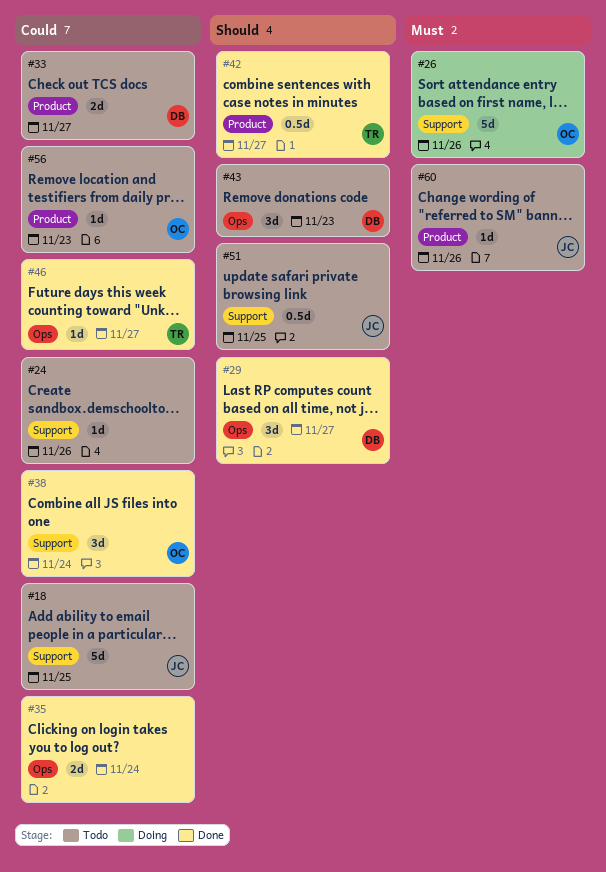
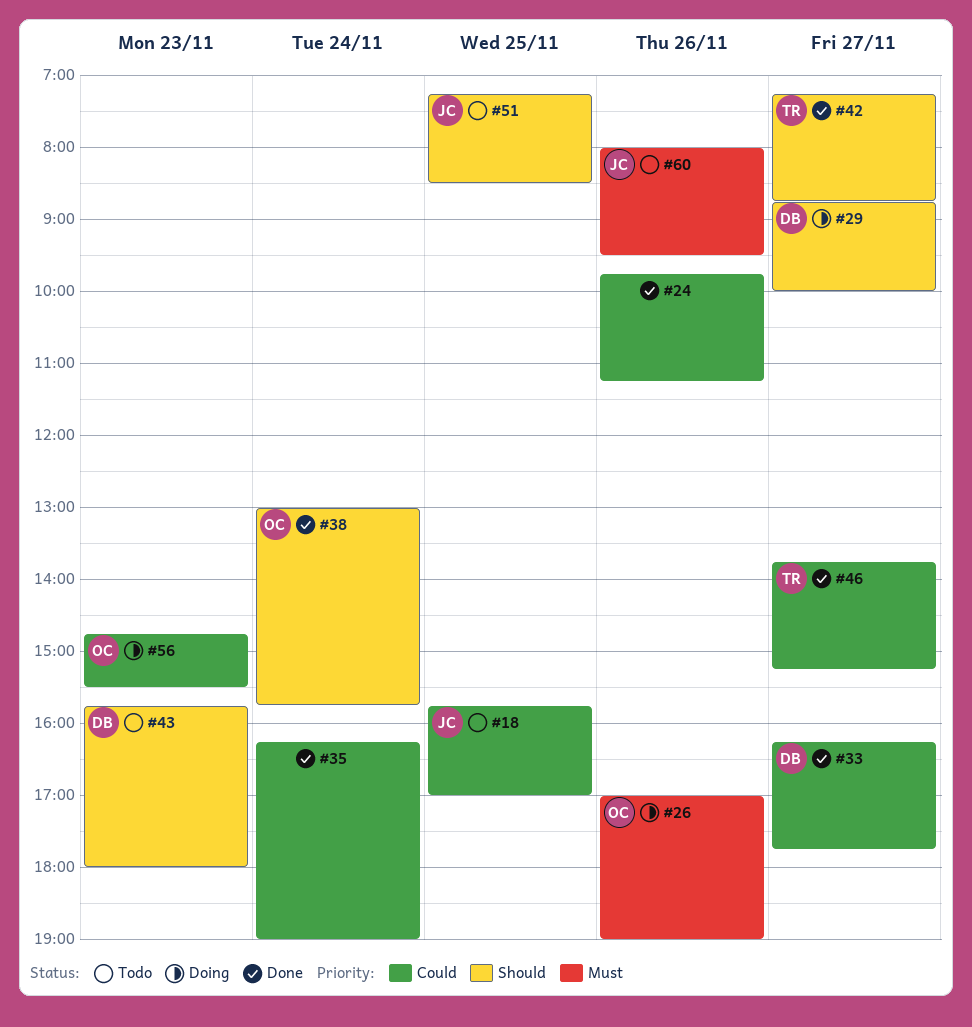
#24, status: Todo -> Done
#29, status: Done -> Doing
#33, status: Todo -> Done
#38, priority: Could -> Should
#56, status: Todo -> Doing

